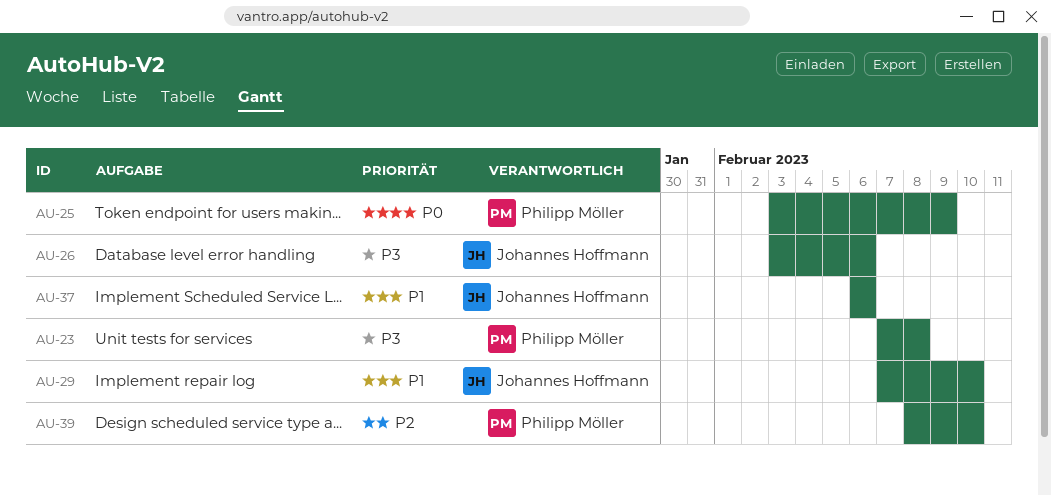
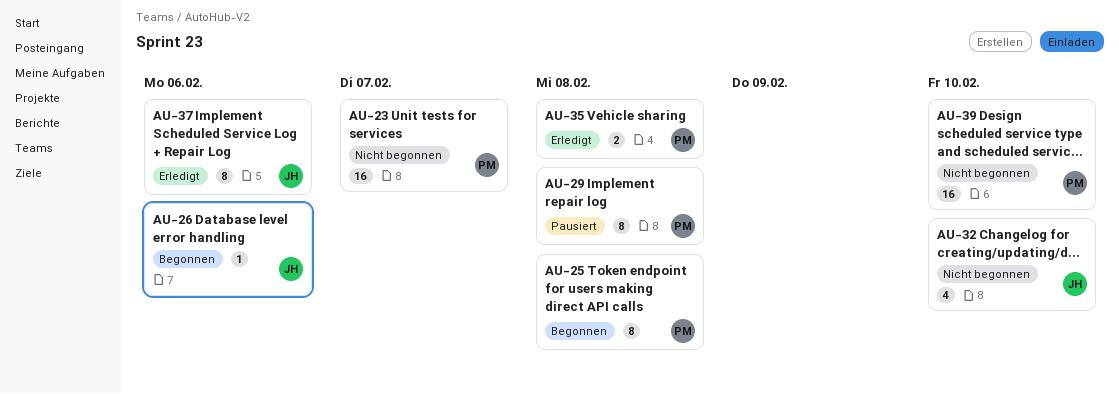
AU-23, due: Feb 8 -> Feb 7
AU-25, due: Feb 9 -> Feb 8
AU-29, owner: Johannes Hoffmann -> Philipp Möller
AU-29, due: Feb 10 -> Feb 8
AU-32: none -> present
AU-35: none -> present

